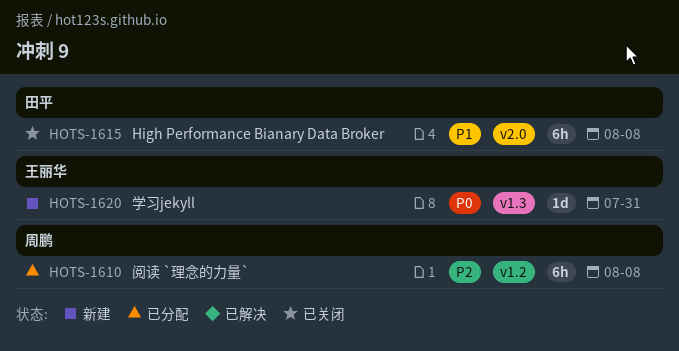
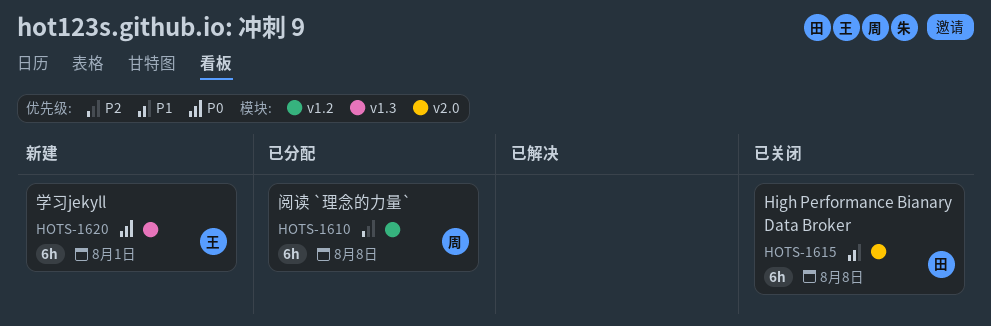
HOTS-1620, estimate: 1d -> 6h
HOTS-1620, due: Jul 31 -> Aug 1

